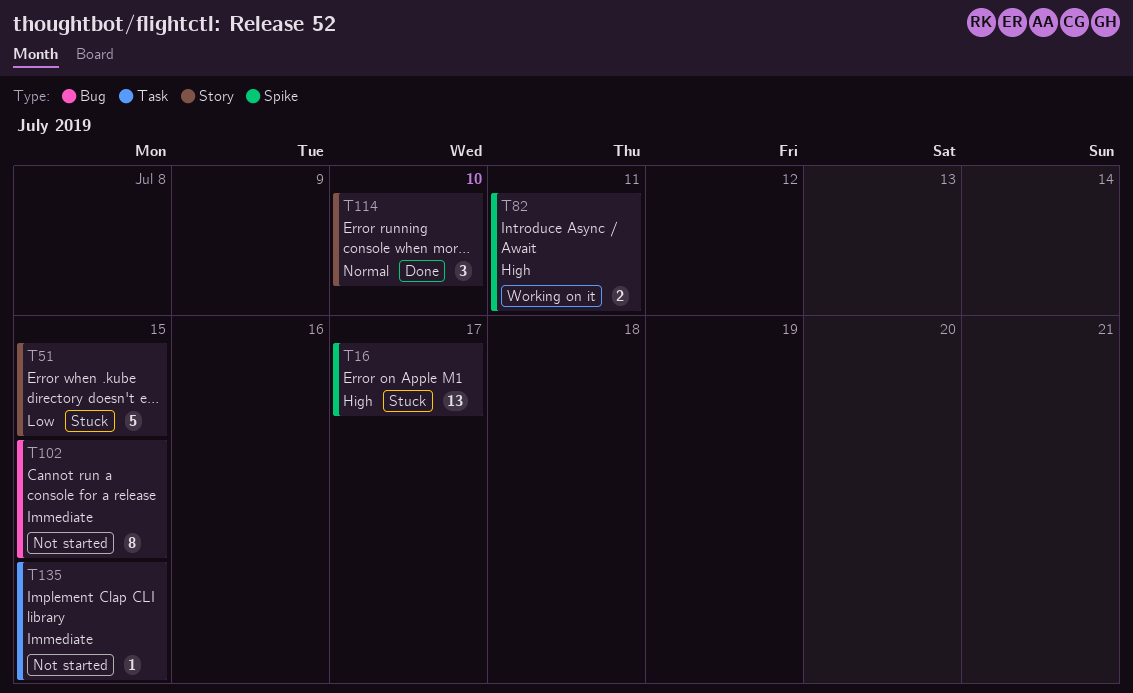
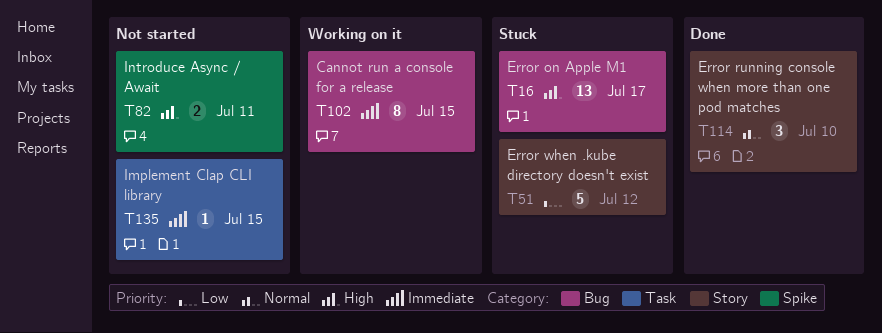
T16, label: Spike -> Bug
T51, due: Jul 15 -> Jul 12
T82, status: Working on it -> Not started
T102, status: Not started -> Working on it

